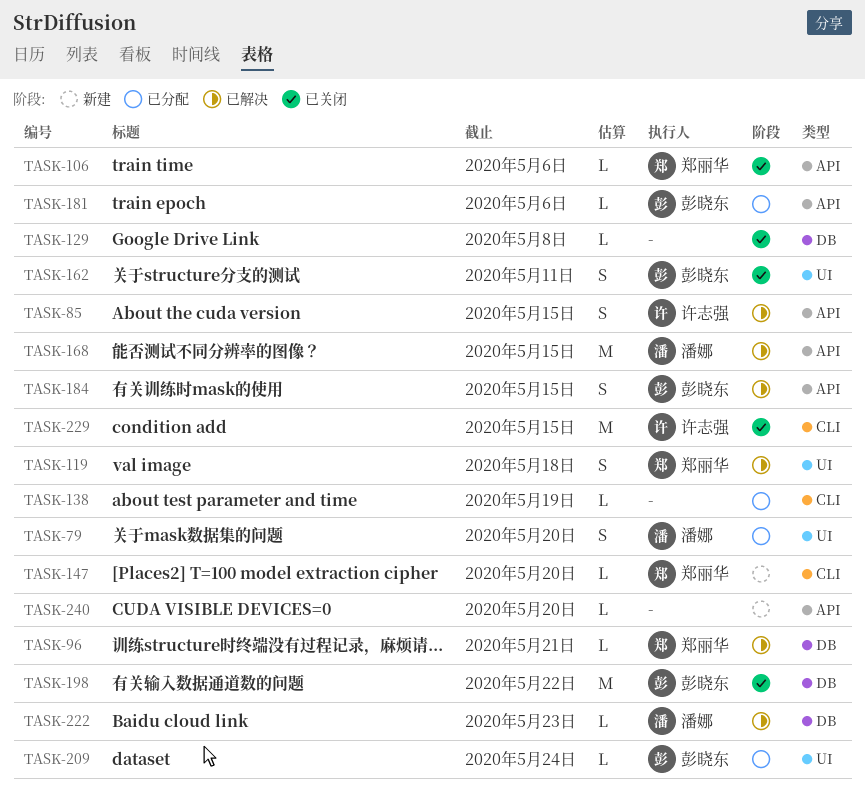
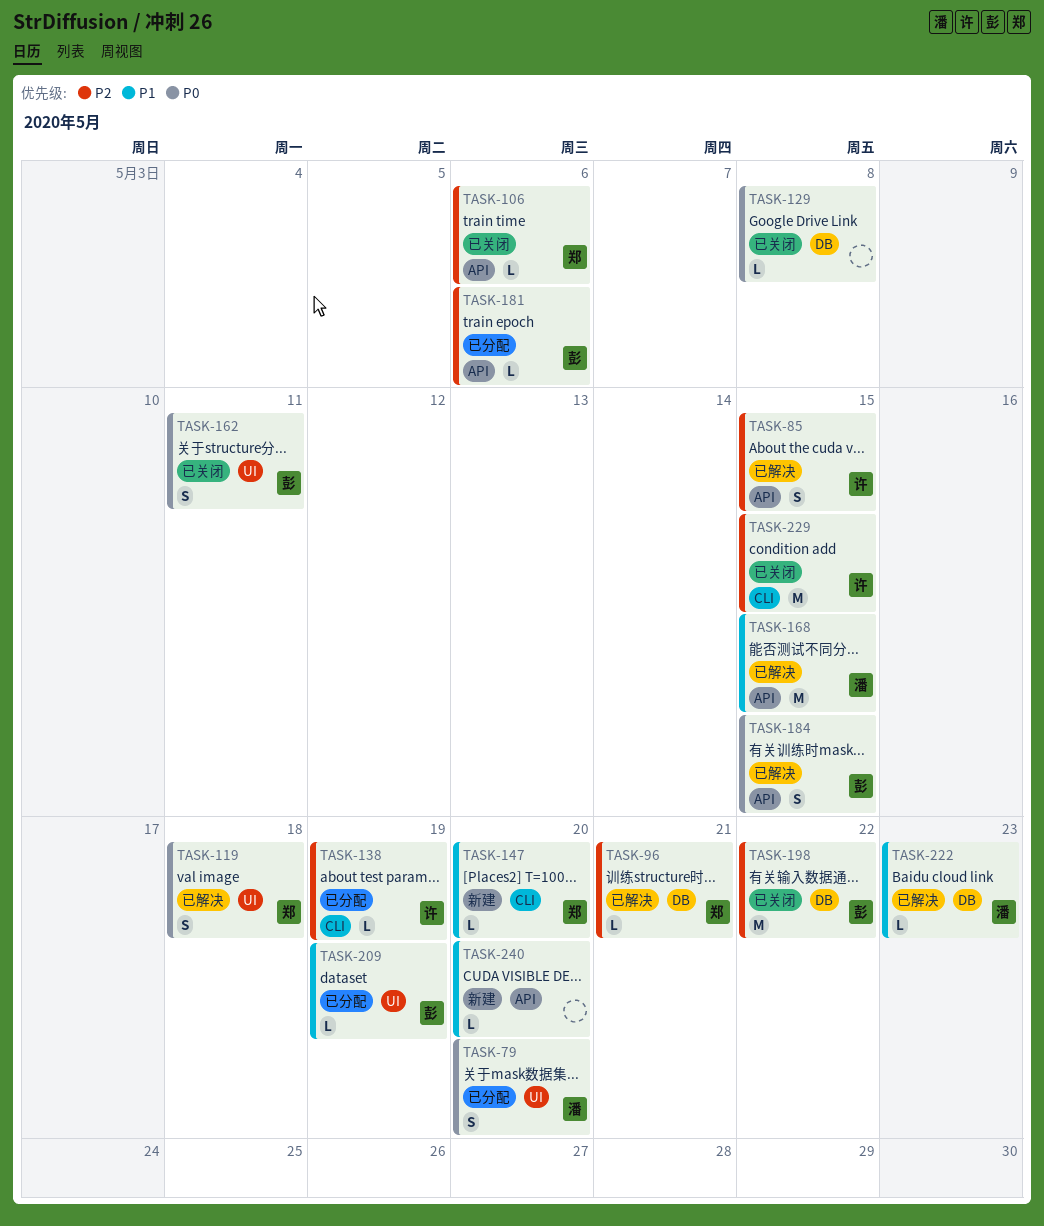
TASK-138, owner: none -> 许志强
TASK-209, due: May 24 -> May 19

